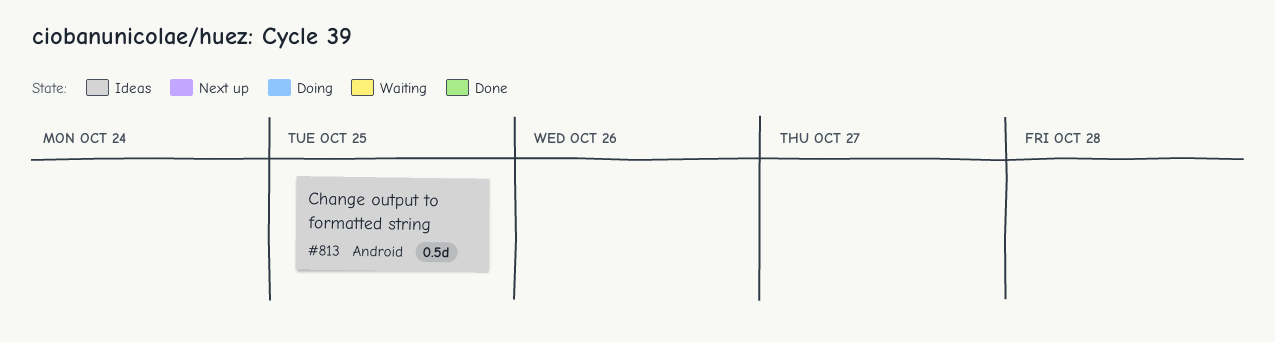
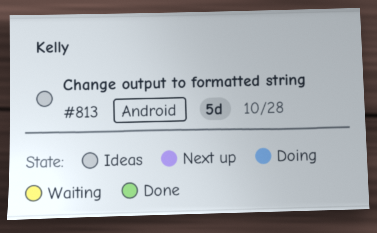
#813, estimate: 0.5d -> 5d
#813, due: Oct 25 -> Oct 28

